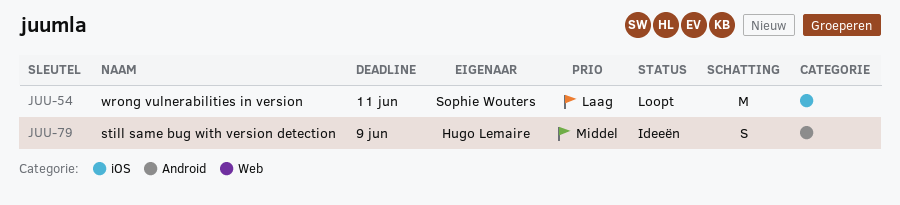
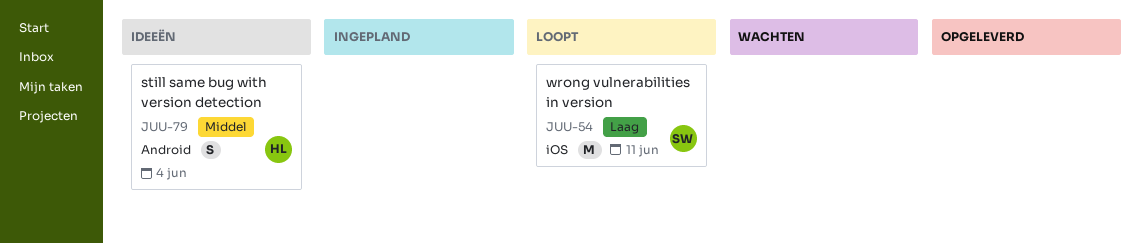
JUU-79, due: Jun 9 -> Jun 4

